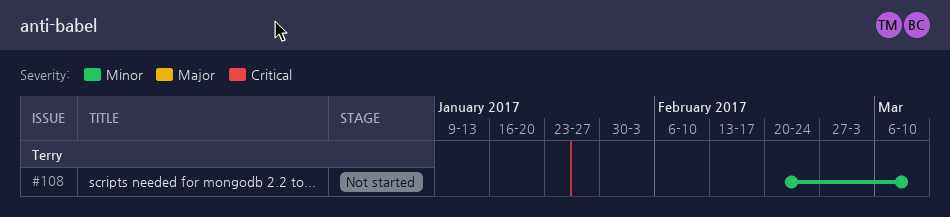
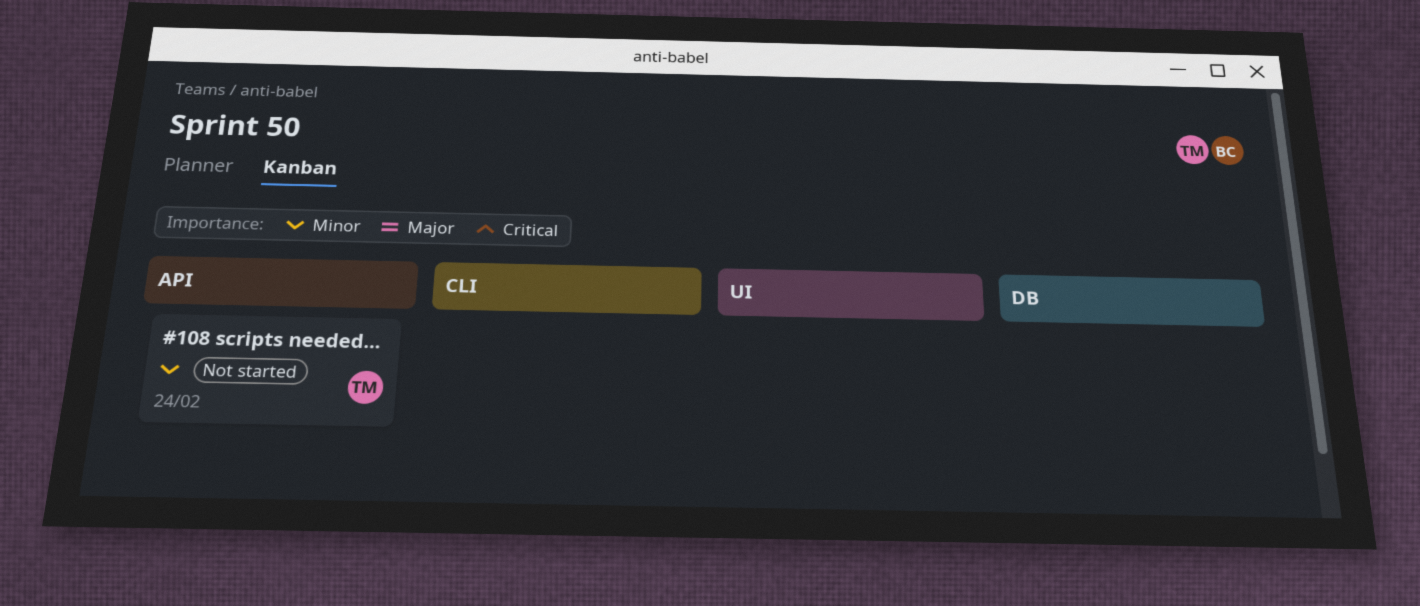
#108, due: Mar 10 -> Feb 24

